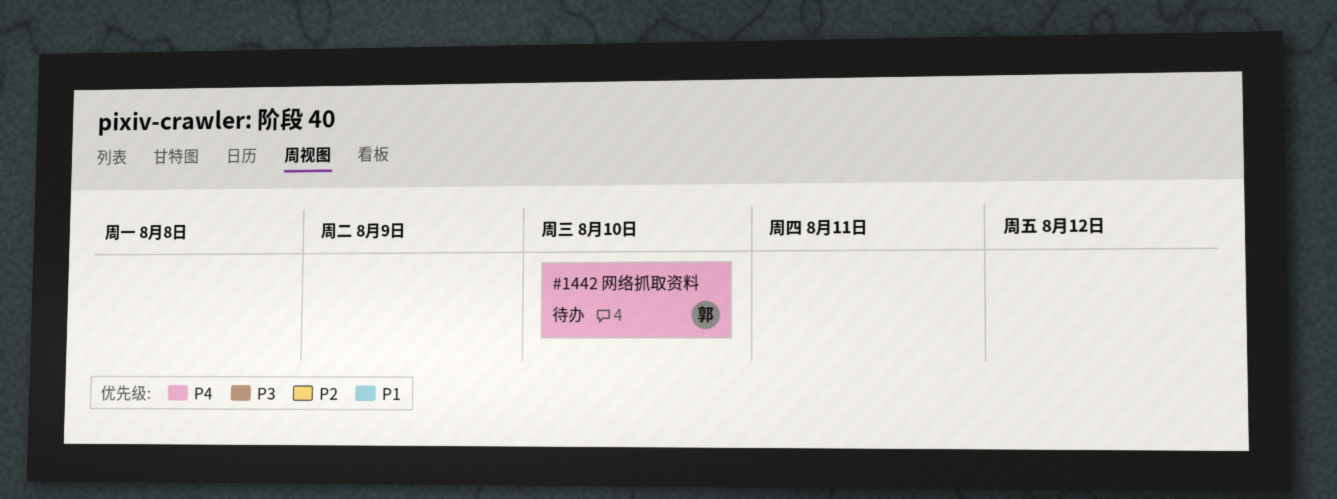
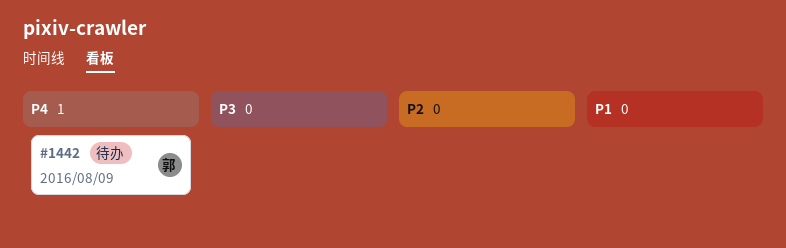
#1442, due: Aug 10 -> Aug 9

